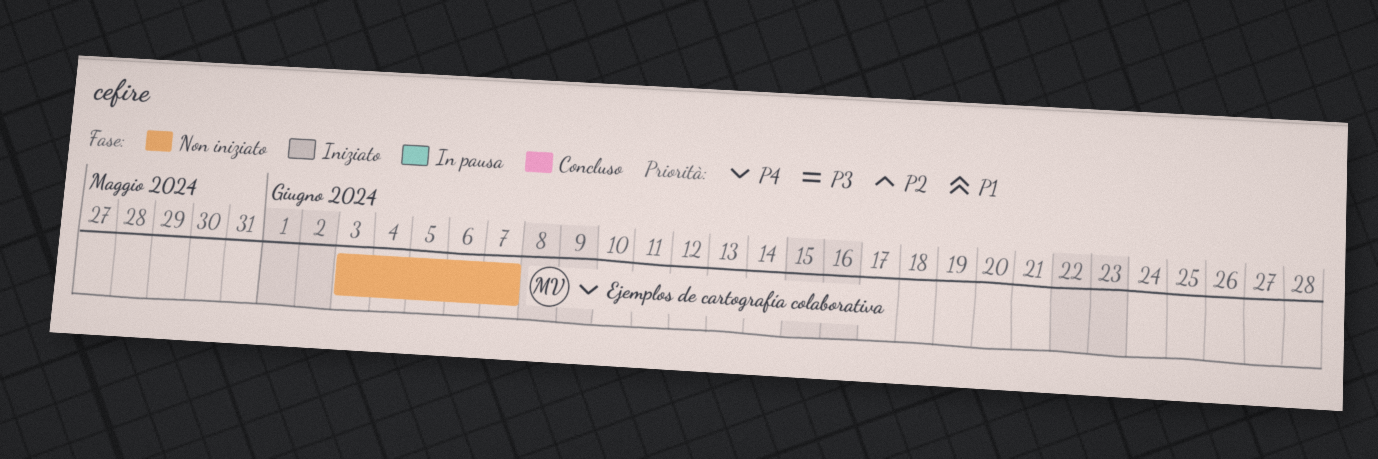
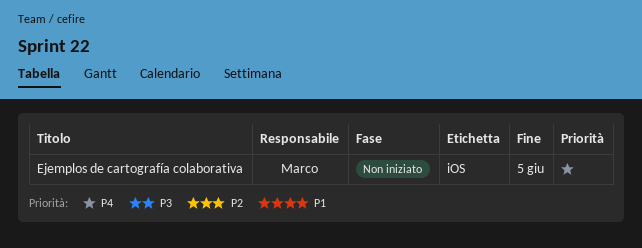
Ejemplos de cartografía colaborativa, due: Jun 7 -> Jun 5

